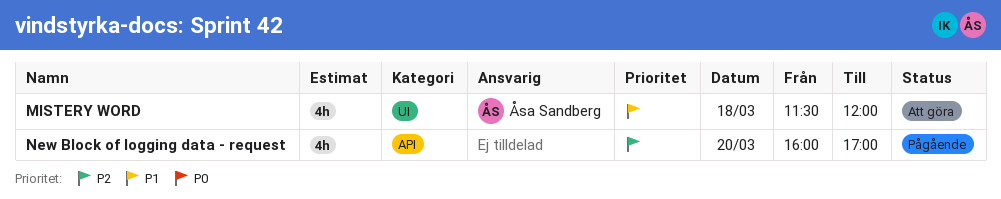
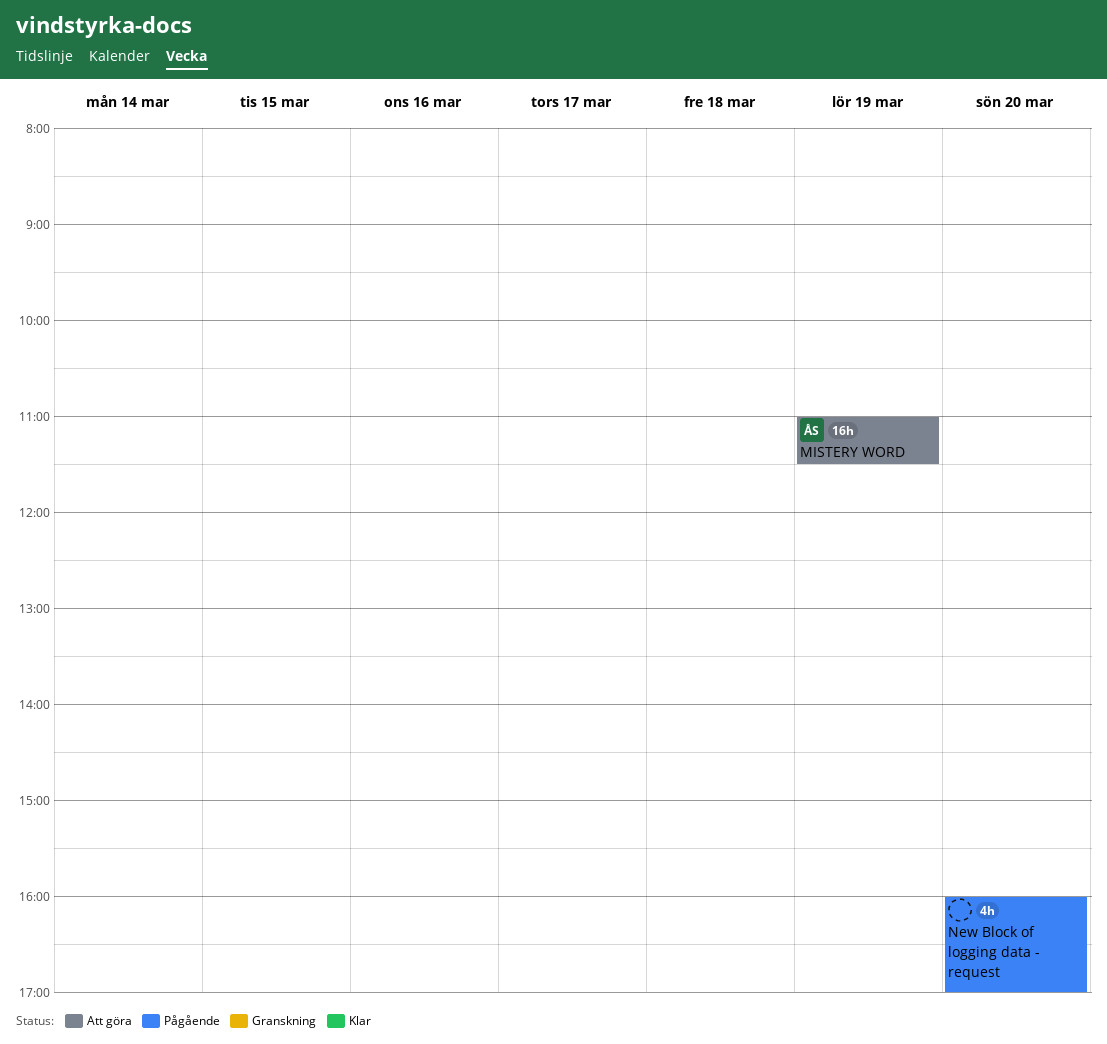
MISTERY WORD, estimate: 4h -> 16h
MISTERY WORD, day: Mar 18 -> Mar 19
MISTERY WORD, begins: 11:30 -> 11:00
MISTERY WORD, ends: 12:00 -> 11:30

